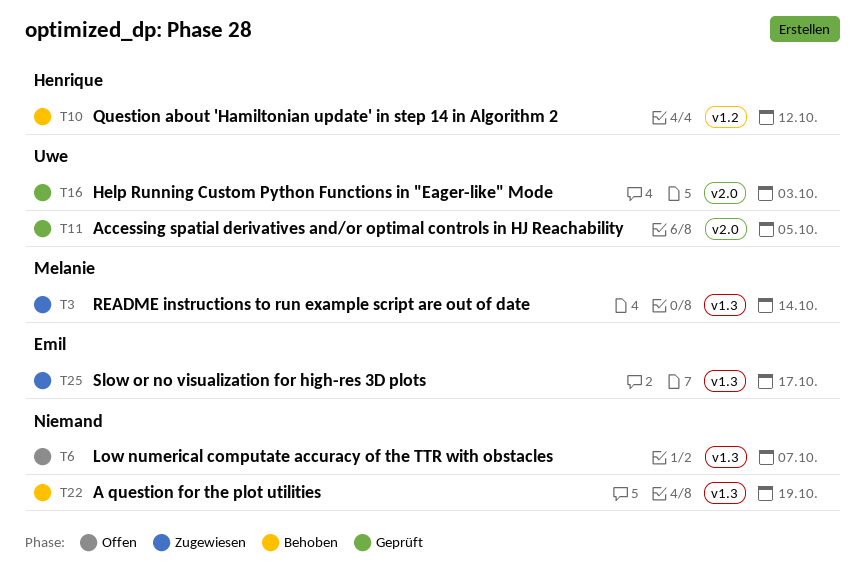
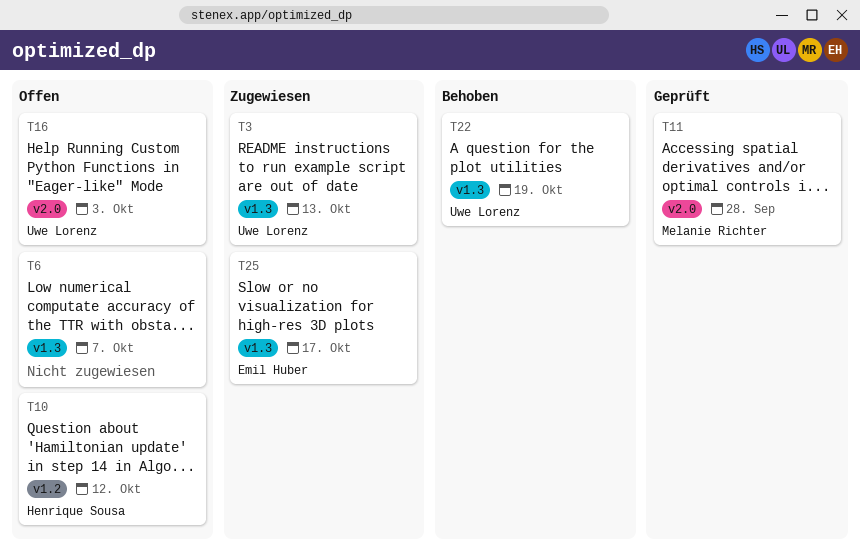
T3, owner: Melanie Richter -> Uwe Lorenz
T3, due: Oct 14 -> Oct 13
T10, status: Behoben -> Offen
T11, owner: Uwe Lorenz -> Melanie Richter
T11, due: Oct 5 -> Sep 28
T16, status: Geprüft -> Offen
T22, owner: none -> Uwe Lorenz

